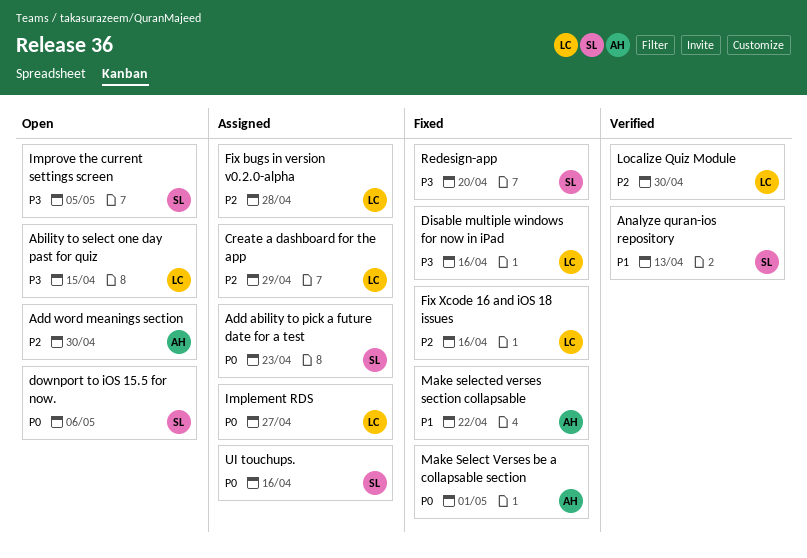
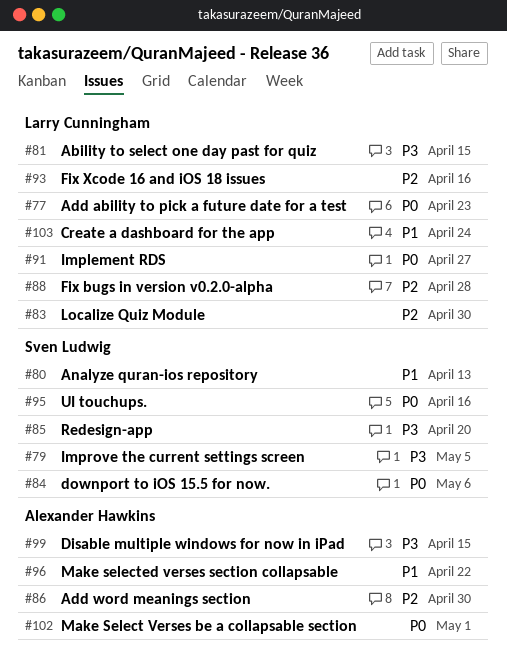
Add ability to pick a future date for a test, owner: Sven Ludwig -> Larry Cunningham
Create a dashboard for the app, priority: P2 -> P1
Create a dashboard for the app, due: Apr 29 -> Apr 24
Disable multiple windows for now in iPad, owner: Larry Cunningham -> Alexander Hawkins
Disable multiple windows for now in iPad, due: Apr 16 -> Apr 15

